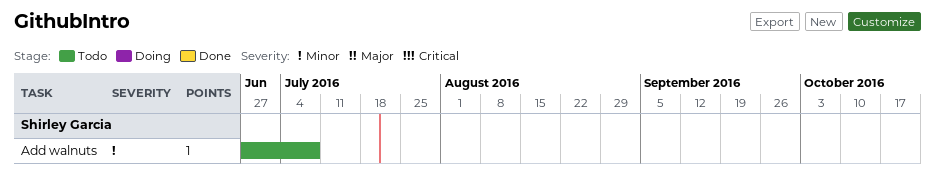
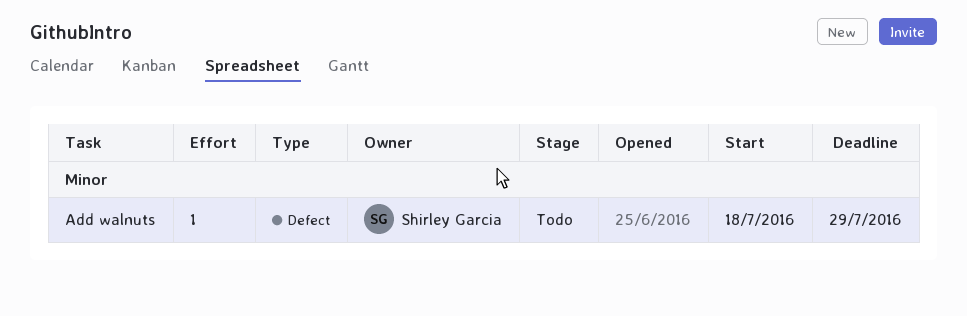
Add walnuts, start: Jun 27 -> Jul 18
Add walnuts, due: Jul 8 -> Jul 29

